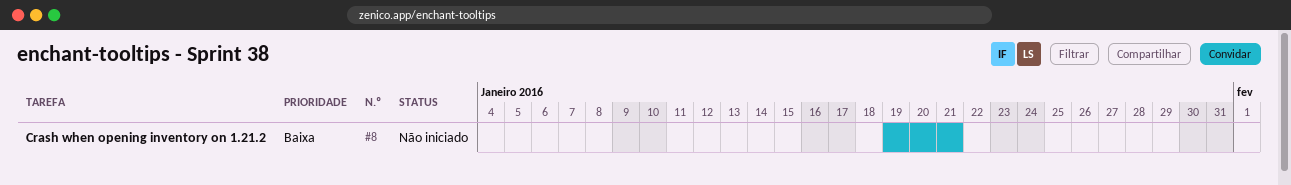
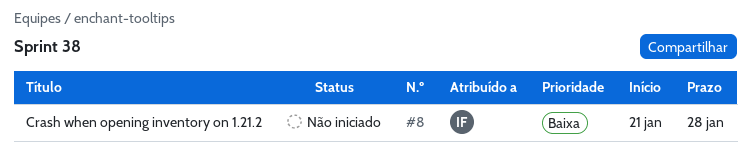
#8, start: Jan 19 -> Jan 21
#8, due: Jan 21 -> Jan 28

